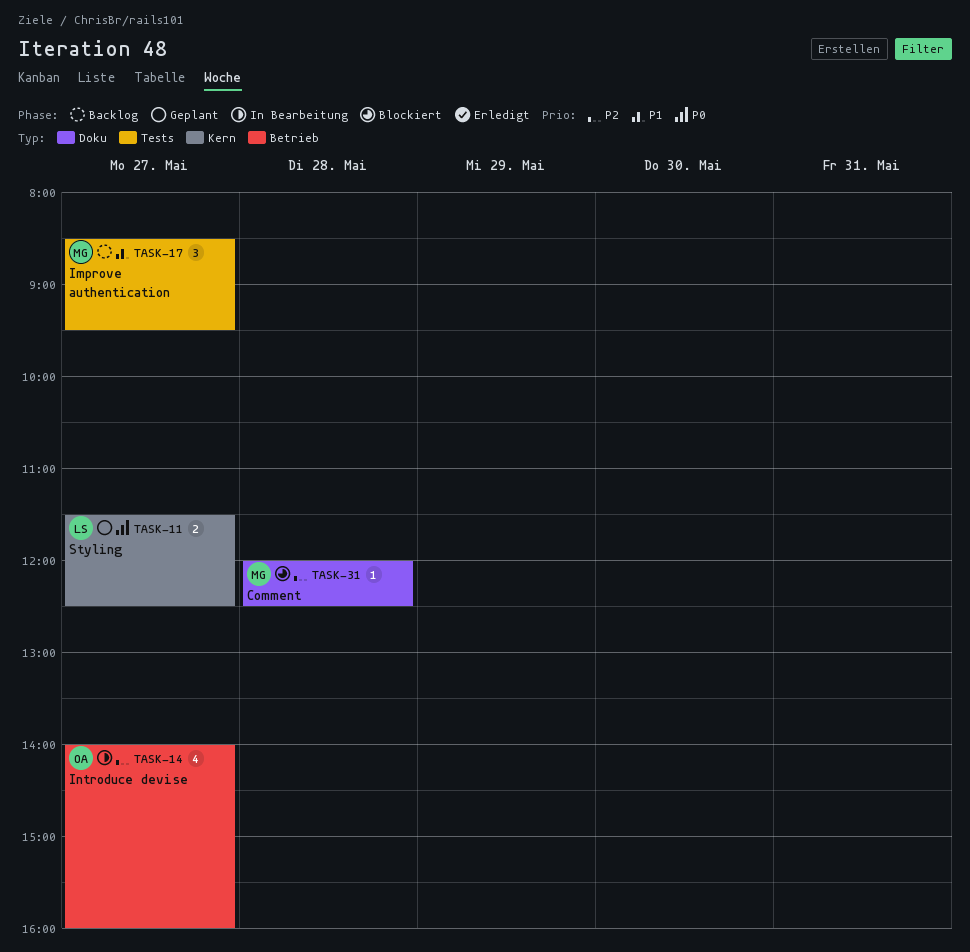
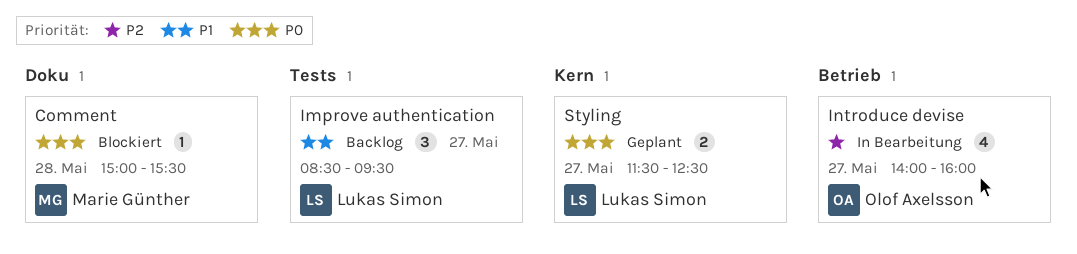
Comment, priority: P2 -> P0
Comment, begins: 12:00 -> 15:00
Comment, ends: 12:30 -> 15:30
Improve authentication, owner: Marie Günther -> Lukas Simon

